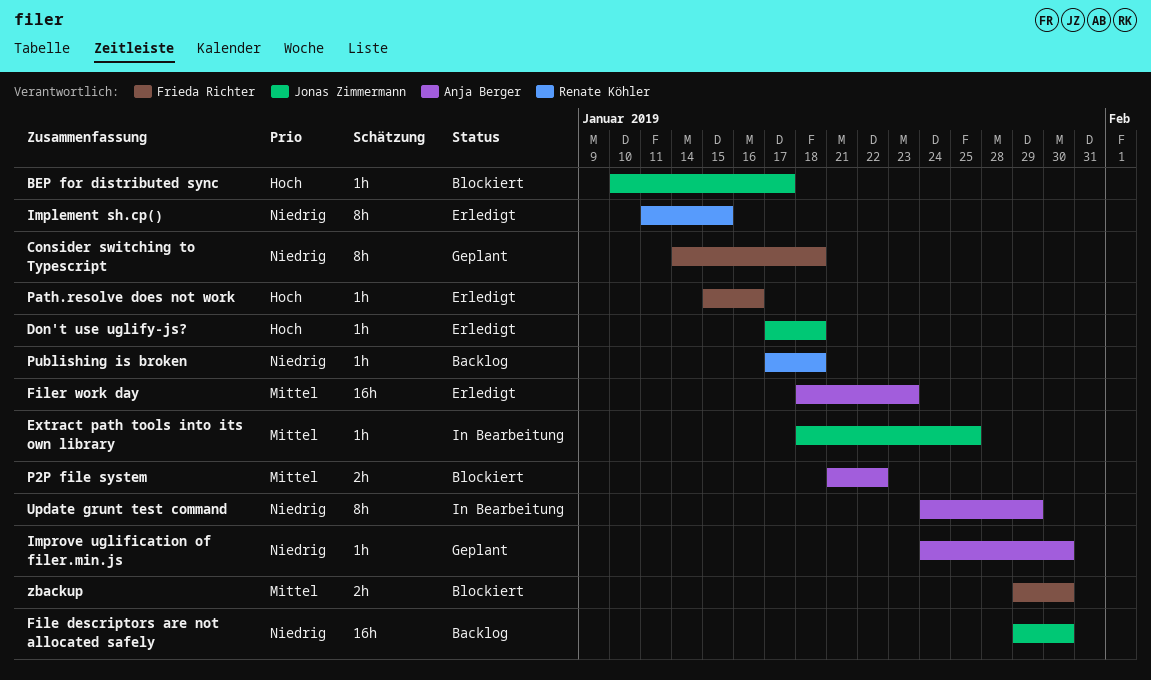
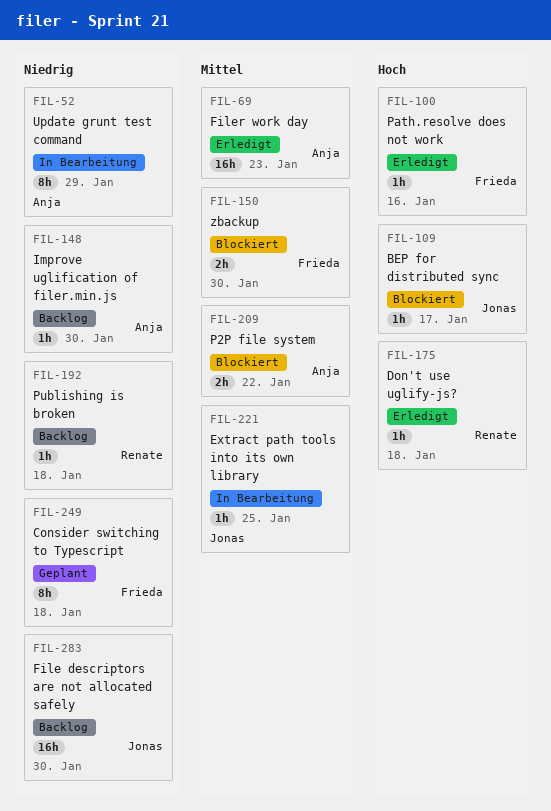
Don't use uglify-js?, owner: Jonas Zimmermann -> Renate Köhler
Implement sh.cp(): present -> none
Improve uglification of filer.min.js, status: Geplant -> Backlog

